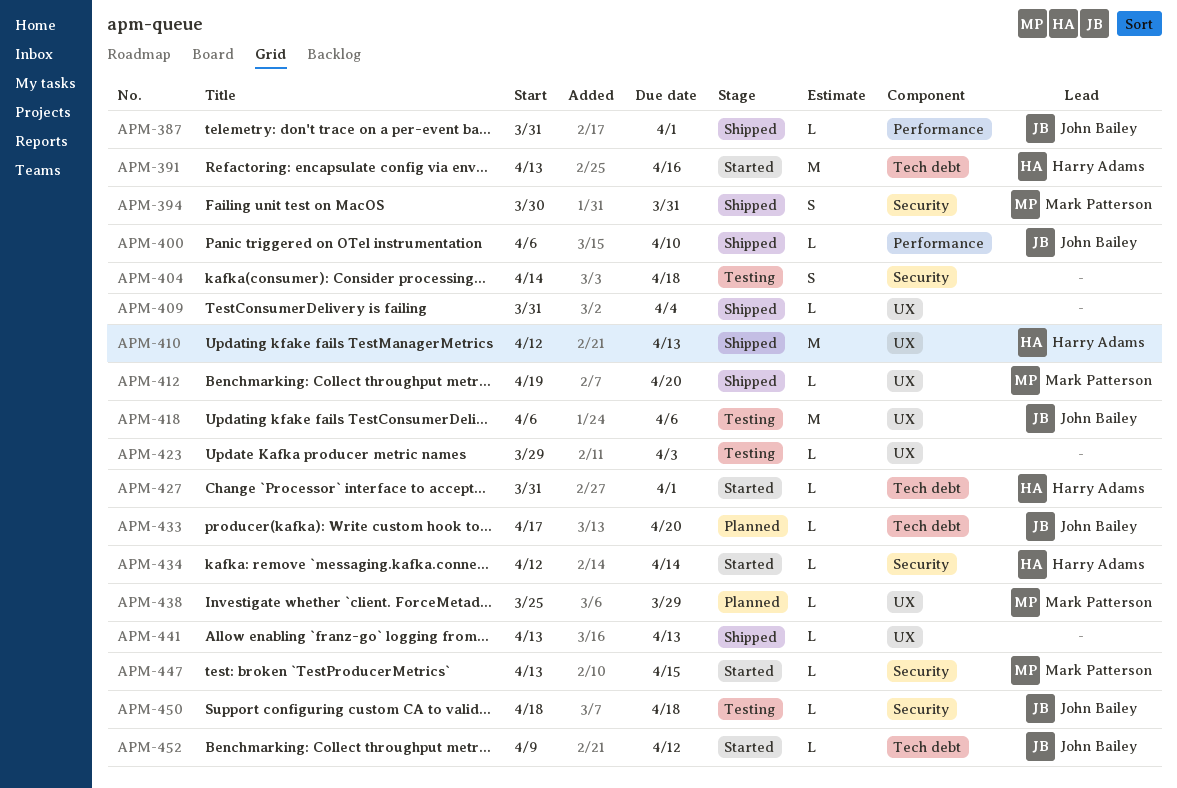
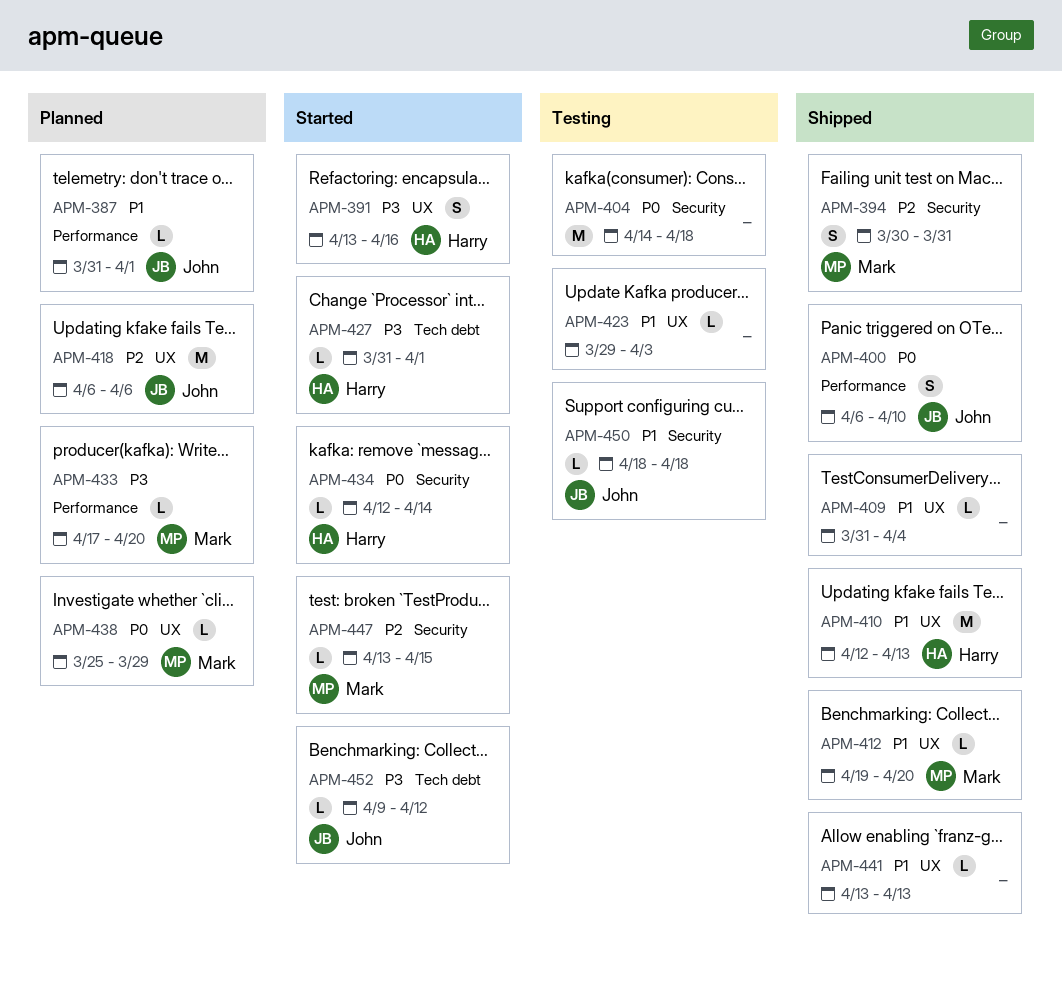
APM-387, status: Shipped -> Planned
APM-391, label: Tech debt -> UX
APM-391, estimate: M -> S
APM-400, estimate: L -> S
APM-404, estimate: S -> M
APM-418, status: Testing -> Planned
APM-433, owner: John Bailey -> Mark Patterson
APM-433, label: Tech debt -> Performance

